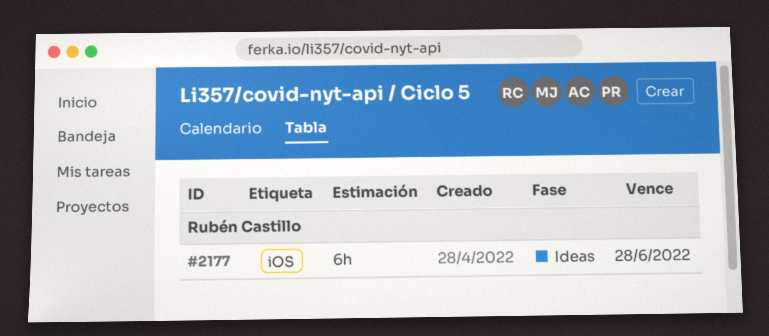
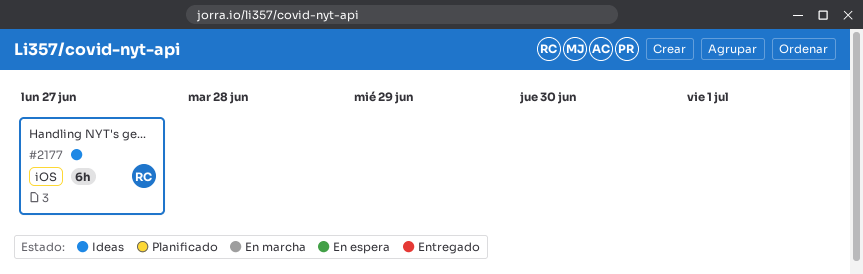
#2177, due: Jun 28 -> Jun 27

